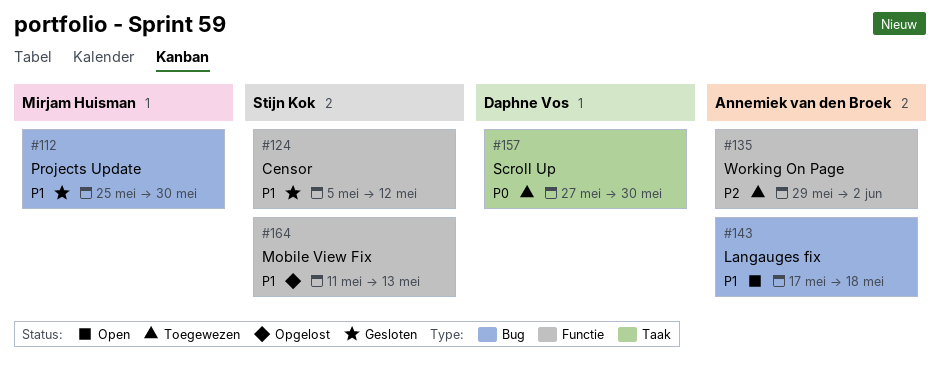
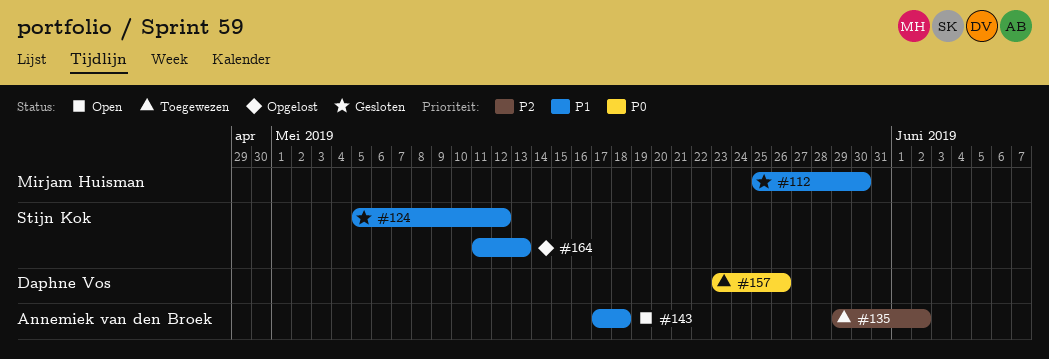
#157, start: May 27 -> May 23
#157, due: May 30 -> May 26

